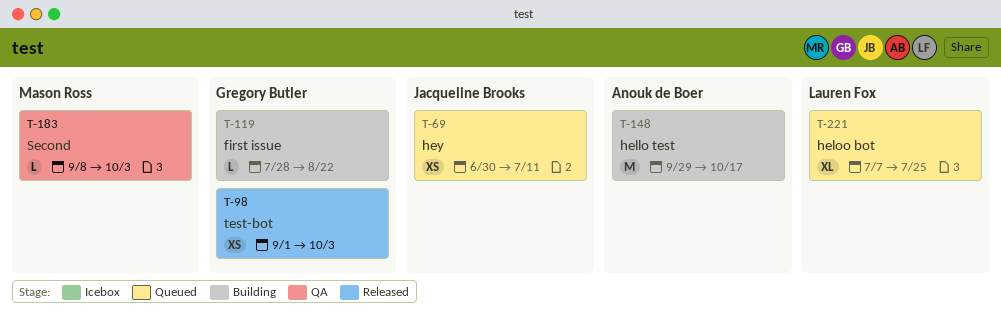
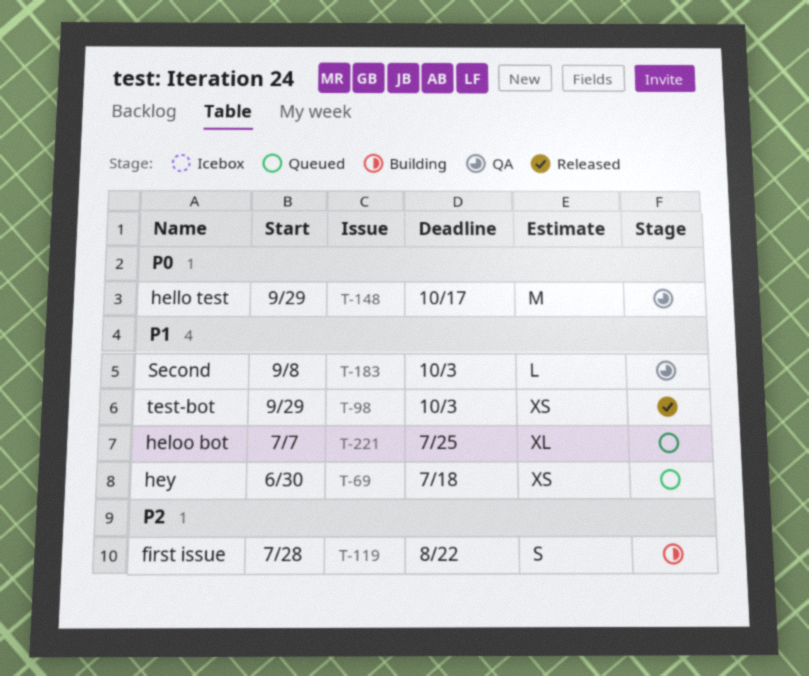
T-69, due: Jul 11 -> Jul 18
T-98, start: Sep 1 -> Sep 29
T-119, estimate: L -> S
T-148, status: Building -> QA

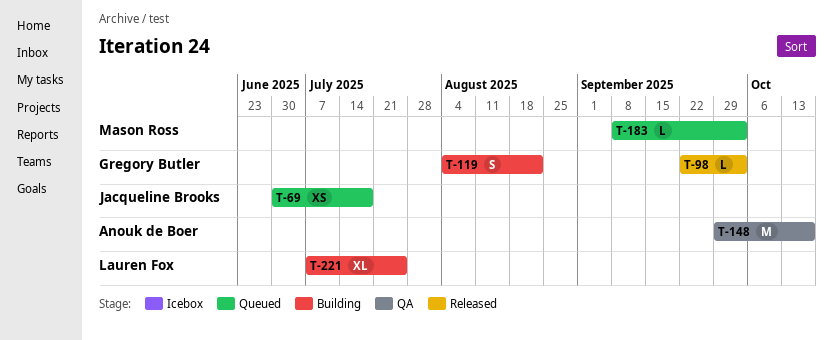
T-98, estimate: XS -> L
T-98, start: Sep 29 -> Sep 22
T-119, start: Jul 28 -> Aug 4
T-183, status: QA -> Queued
T-221, status: Queued -> Building

